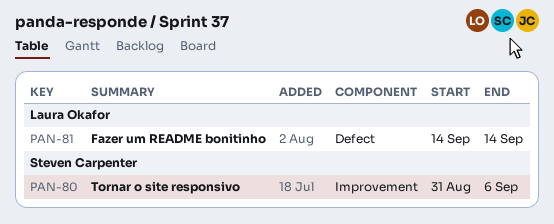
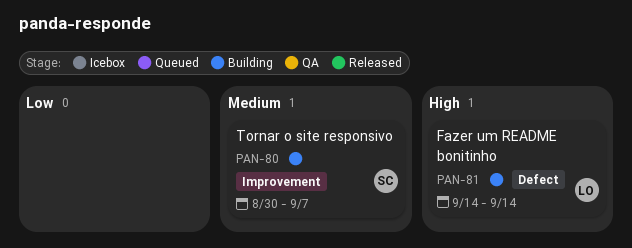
PAN-80, start: Aug 31 -> Aug 30
PAN-80, due: Sep 6 -> Sep 7

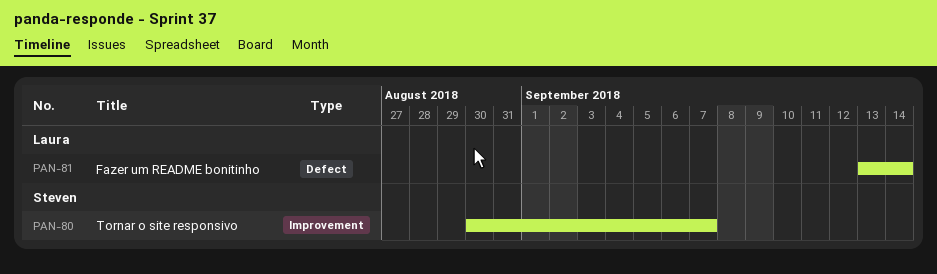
PAN-81, start: Sep 14 -> Sep 13

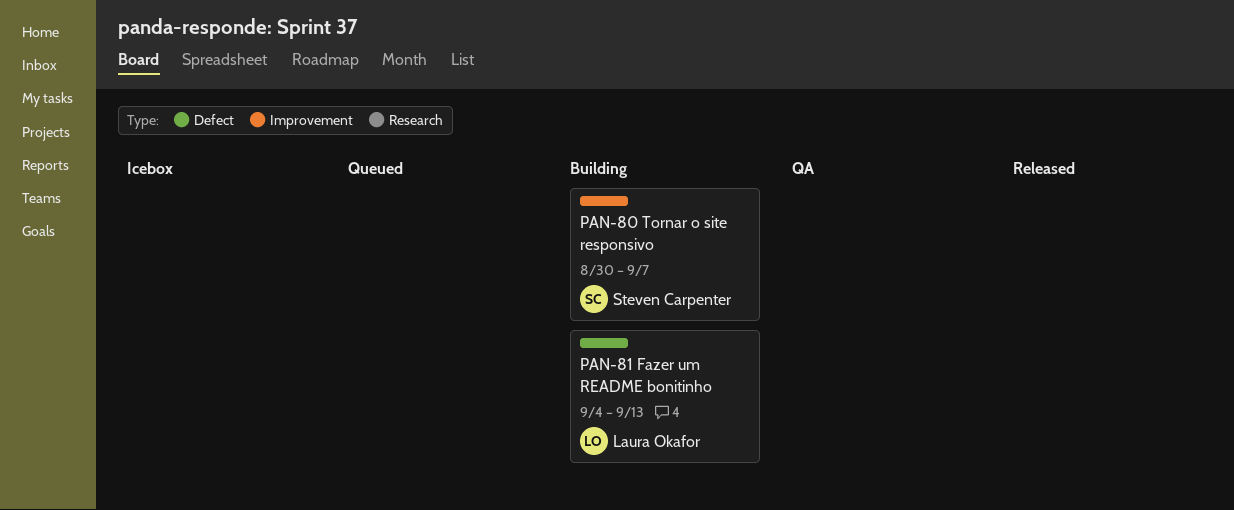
PAN-81, start: Sep 13 -> Sep 4
PAN-81, due: Sep 14 -> Sep 13

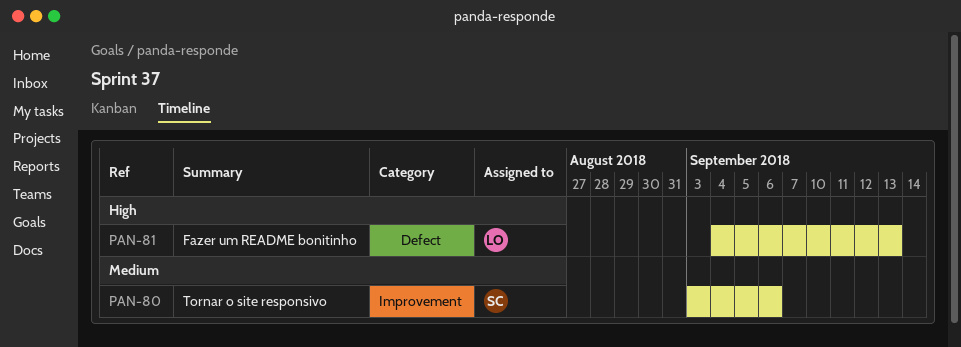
PAN-80, start: Aug 30 -> Sep 3
PAN-80, due: Sep 7 -> Sep 6

